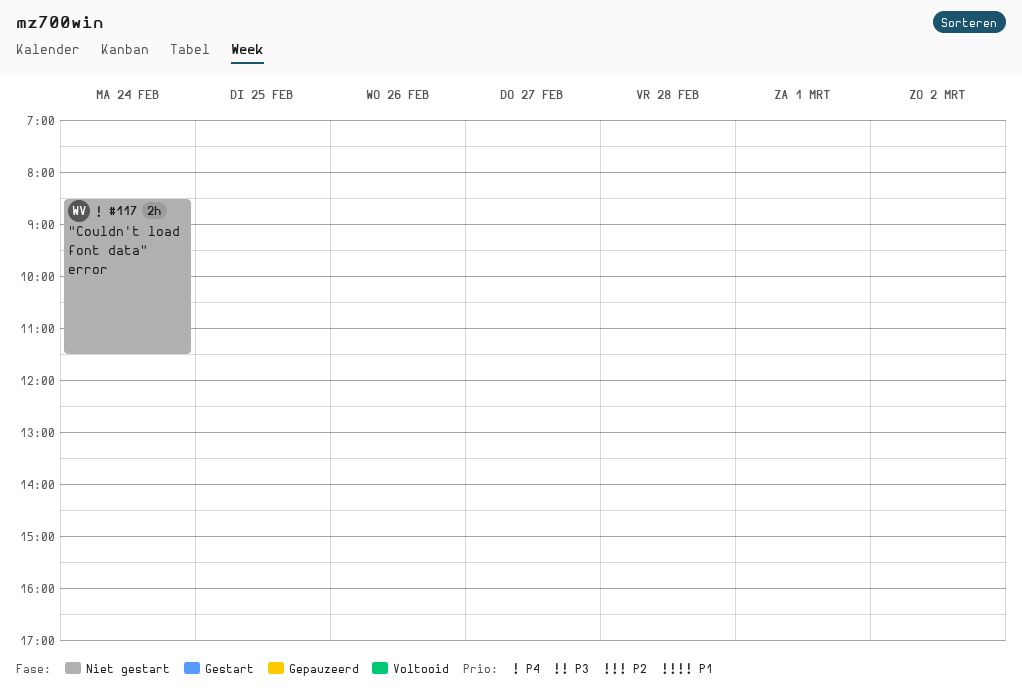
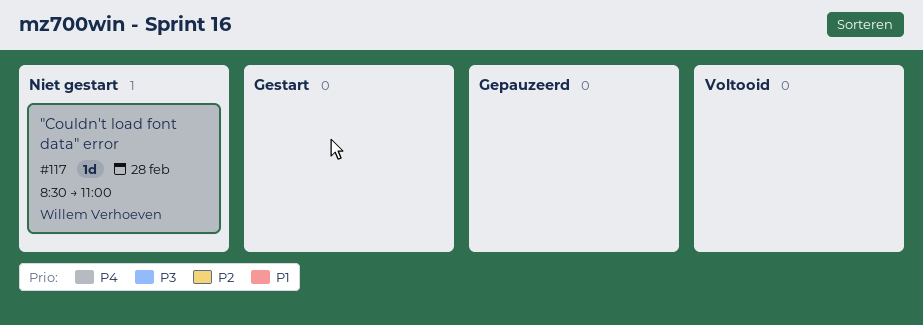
#117, estimate: 2h -> 1d
#117, day: Feb 24 -> Feb 28
#117, ends: 11:30 -> 11:00

